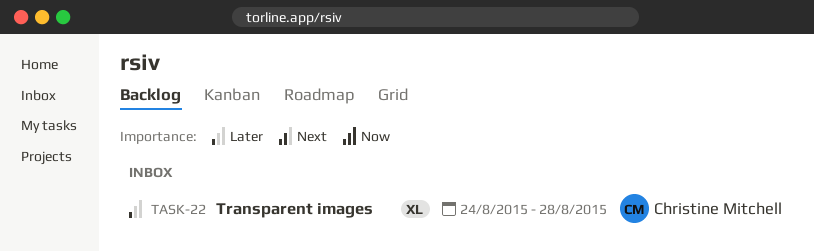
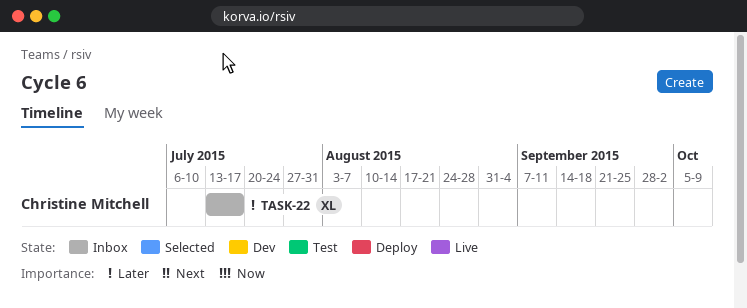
TASK-22, start: Aug 24 -> Jul 13
TASK-22, due: Aug 28 -> Jul 17

